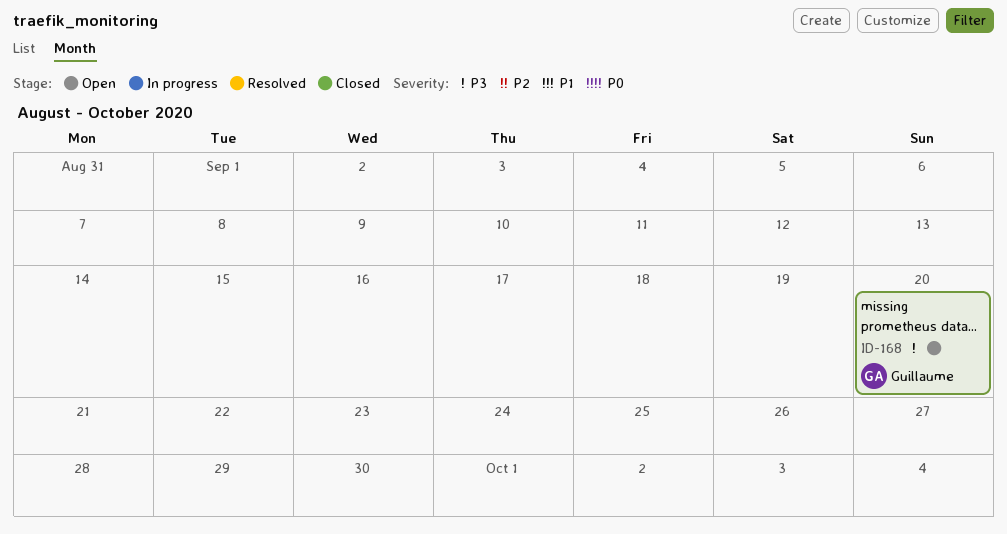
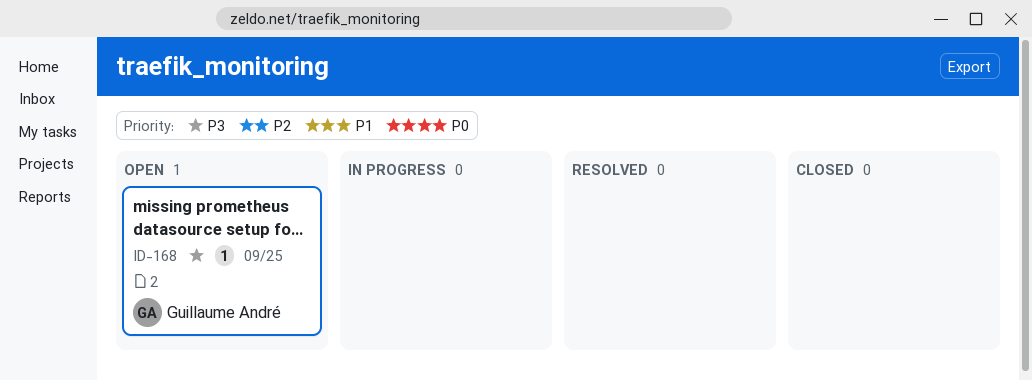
ID-168, due: Sep 20 -> Sep 25

